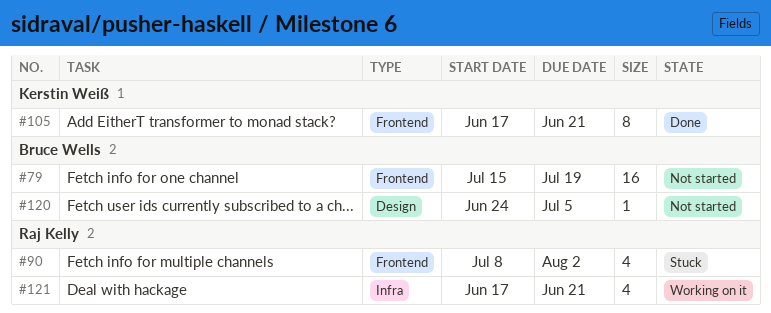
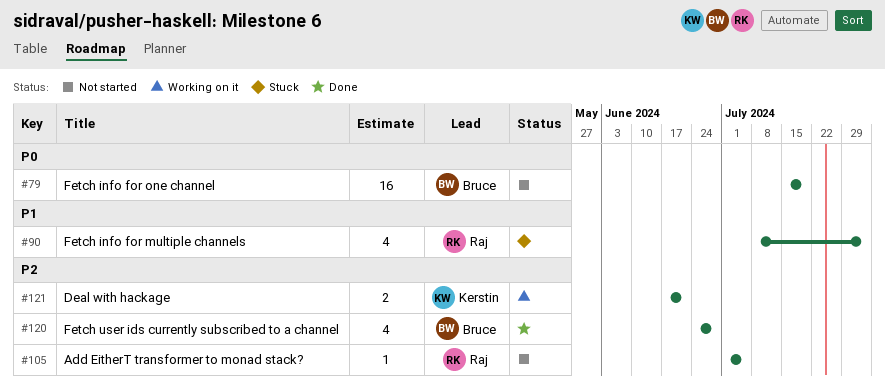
#105, status: Done -> Not started
#105, owner: Kerstin Weiß -> Raj Kelly
#105, estimate: 8 -> 1
#105, start: Jun 17 -> Jul 1
#105, due: Jun 21 -> Jul 5
#120, status: Not started -> Done
#120, estimate: 1 -> 4
#120, due: Jul 5 -> Jun 28
#121, owner: Raj Kelly -> Kerstin Weiß
#121, estimate: 4 -> 2

